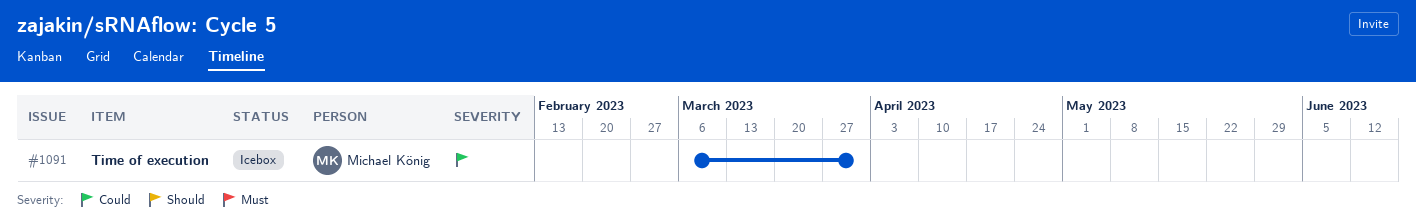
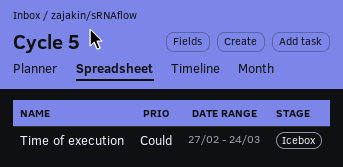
Time of execution, start: Mar 6 -> Feb 27
Time of execution, due: Mar 31 -> Mar 24

